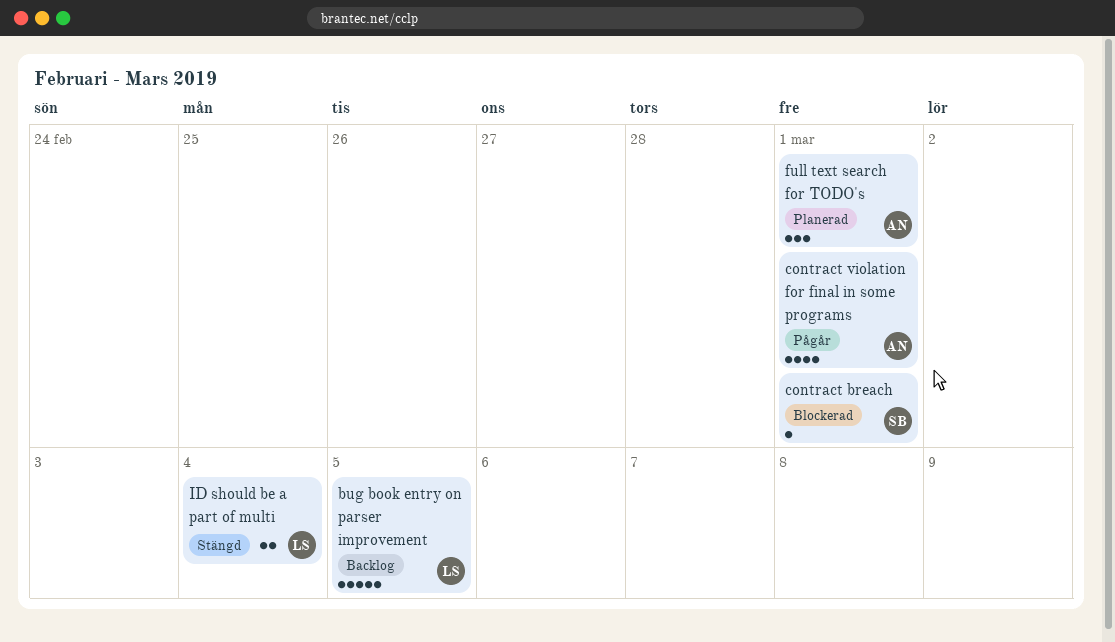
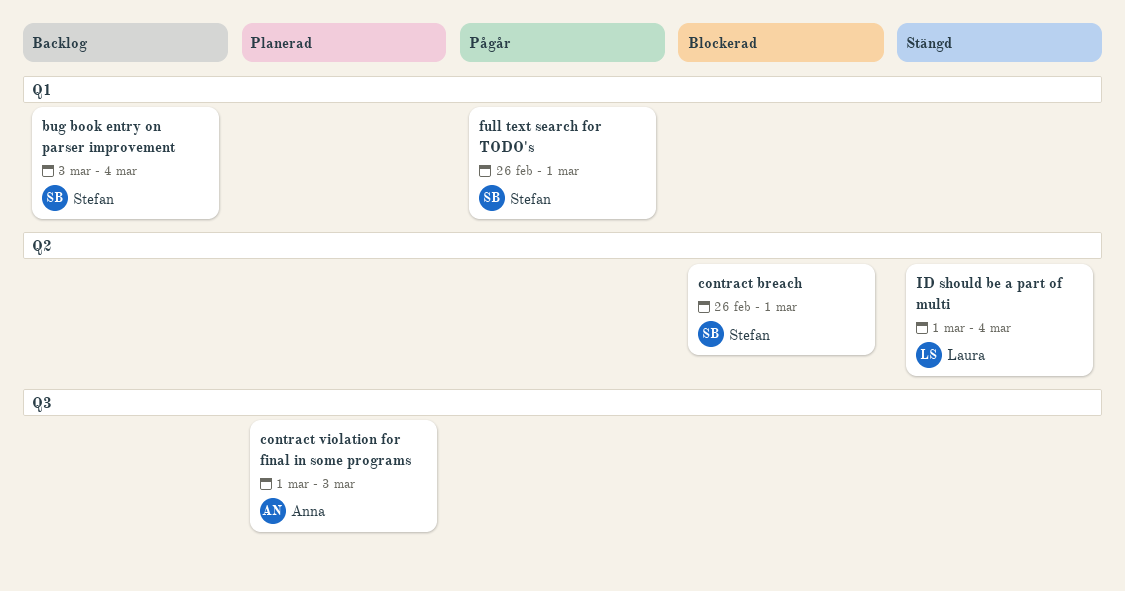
bug book entry on parser improvement, owner: Laura -> Stefan
bug book entry on parser improvement, due: Mar 5 -> Mar 4
contract violation for final in some programs, status: Pågår -> Planerad
contract violation for final in some programs, due: Mar 1 -> Mar 3
full text search for TODO's, status: Planerad -> Pågår
full text search for TODO's, owner: Anna -> Stefan

